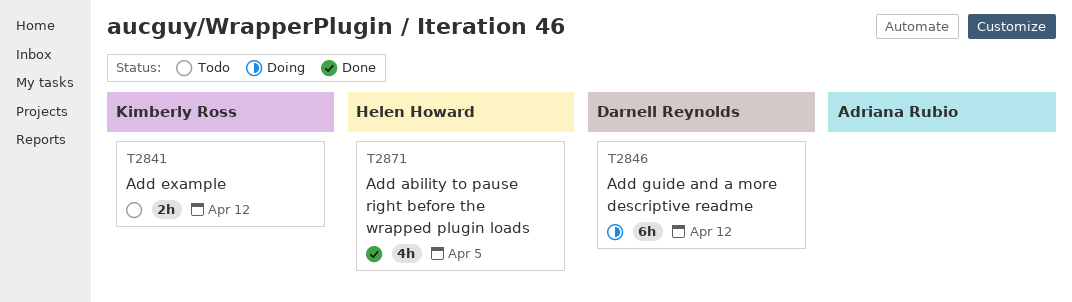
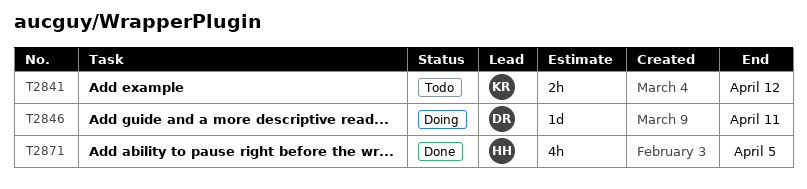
T2846, estimate: 6h -> 1d
T2846, due: Apr 12 -> Apr 11

